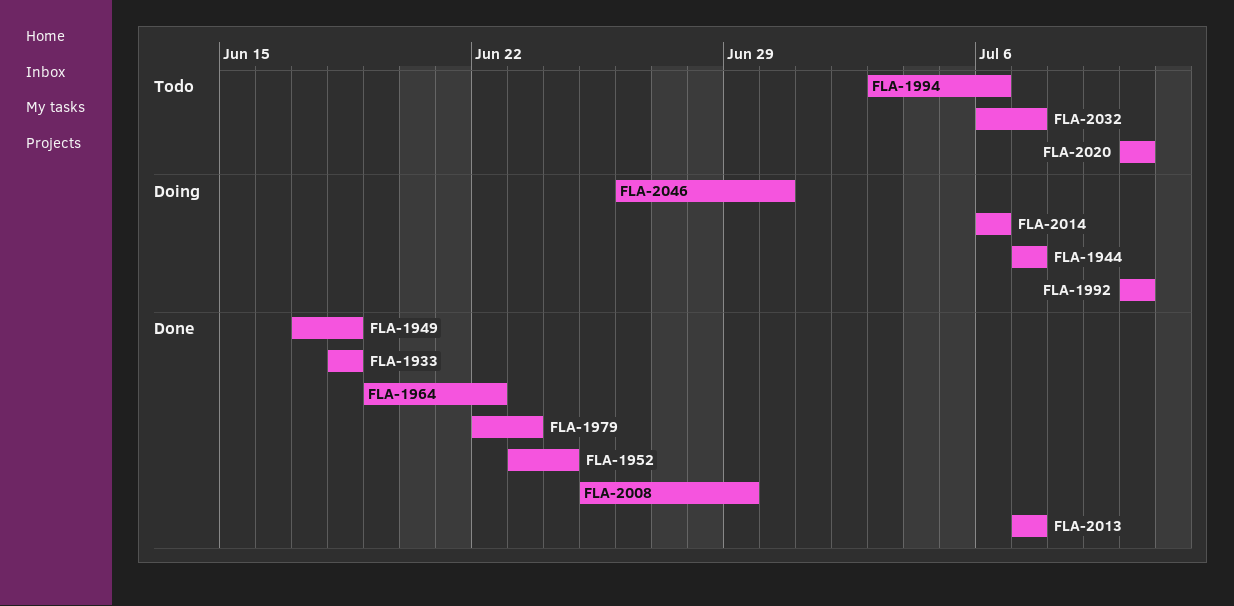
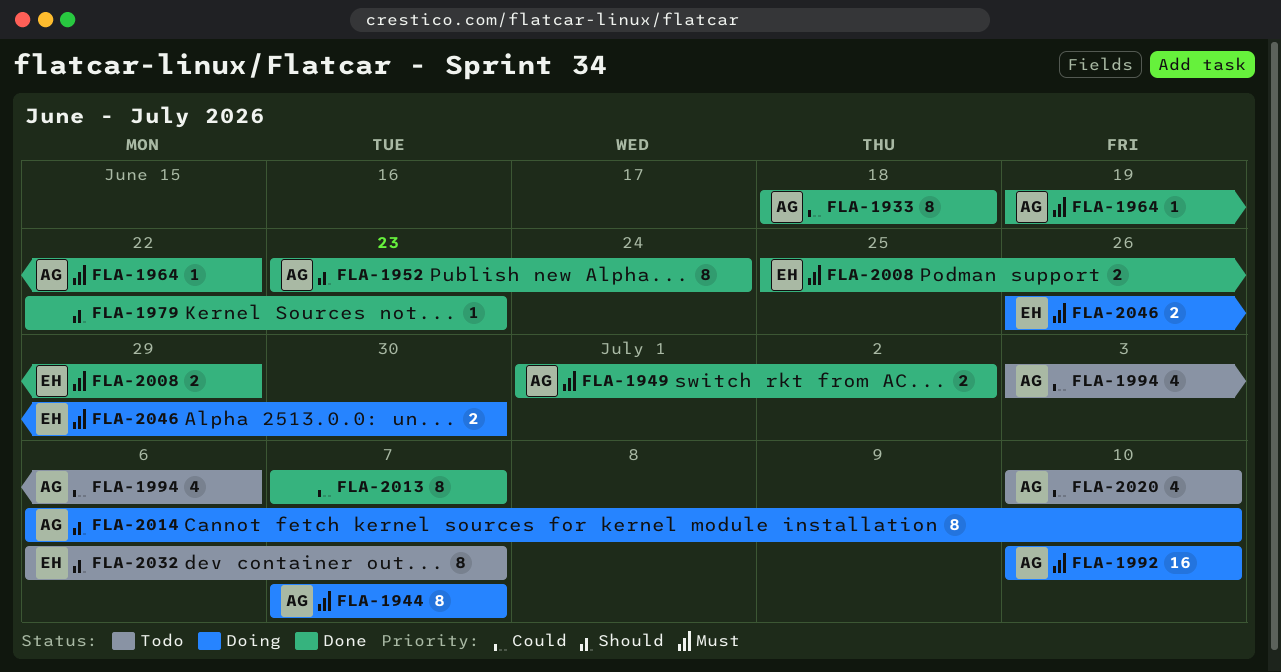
FLA-1949, start: Jun 17 -> Jul 1
FLA-1949, due: Jun 18 -> Jul 2
FLA-2014, due: Jul 6 -> Jul 10

